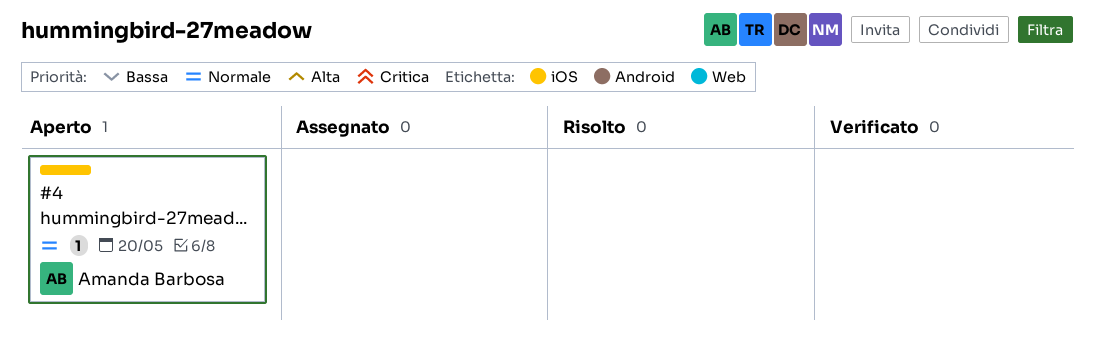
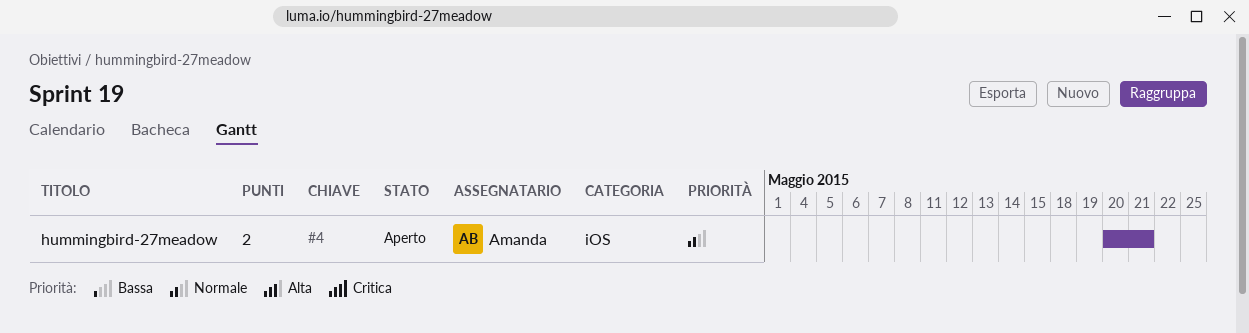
#4, estimate: 1 -> 2
#4, due: May 20 -> May 21

